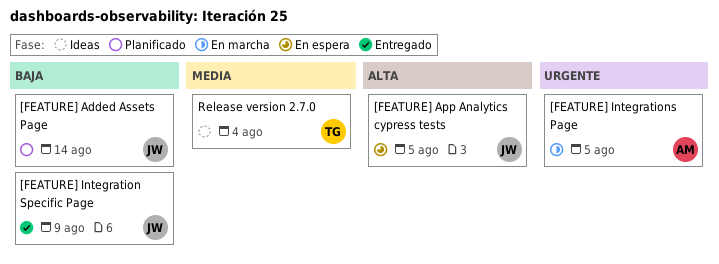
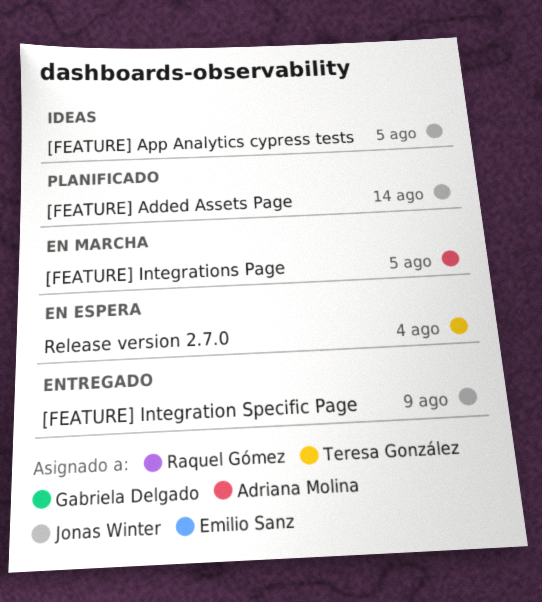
[FEATURE] App Analytics cypress tests, status: En espera -> Ideas
Release version 2.7.0, status: Ideas -> En espera

